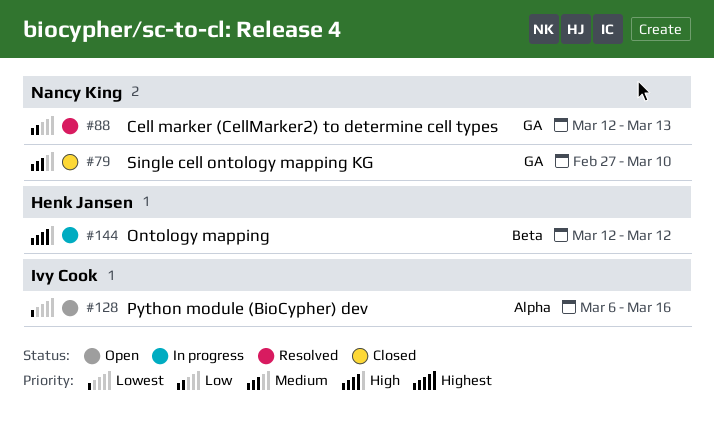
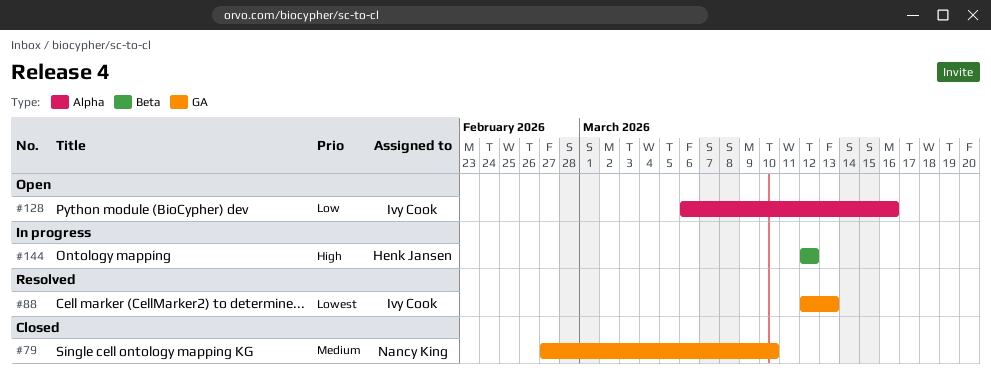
#88, owner: Nancy King -> Ivy Cook
#88, priority: Low -> Lowest
#128, priority: Lowest -> Low

